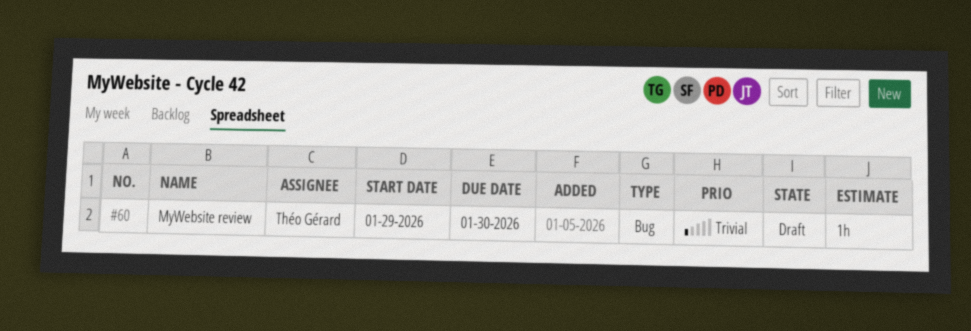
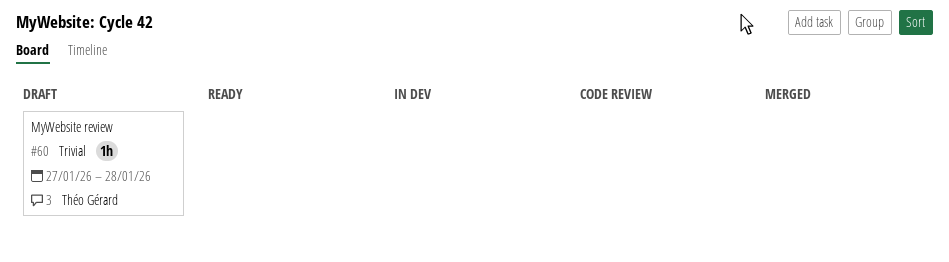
#60, start: Jan 29 -> Jan 27
#60, due: Jan 30 -> Jan 28

